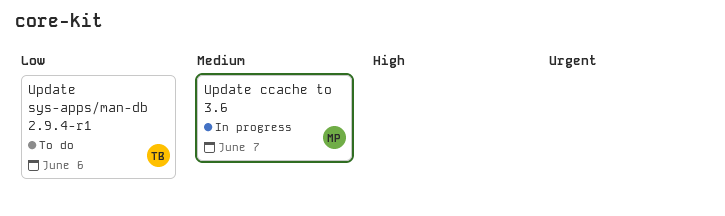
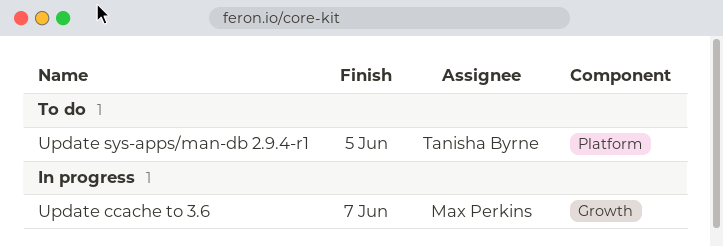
Update sys-apps/man-db 2.9.4-r1, due: Jun 6 -> Jun 5

